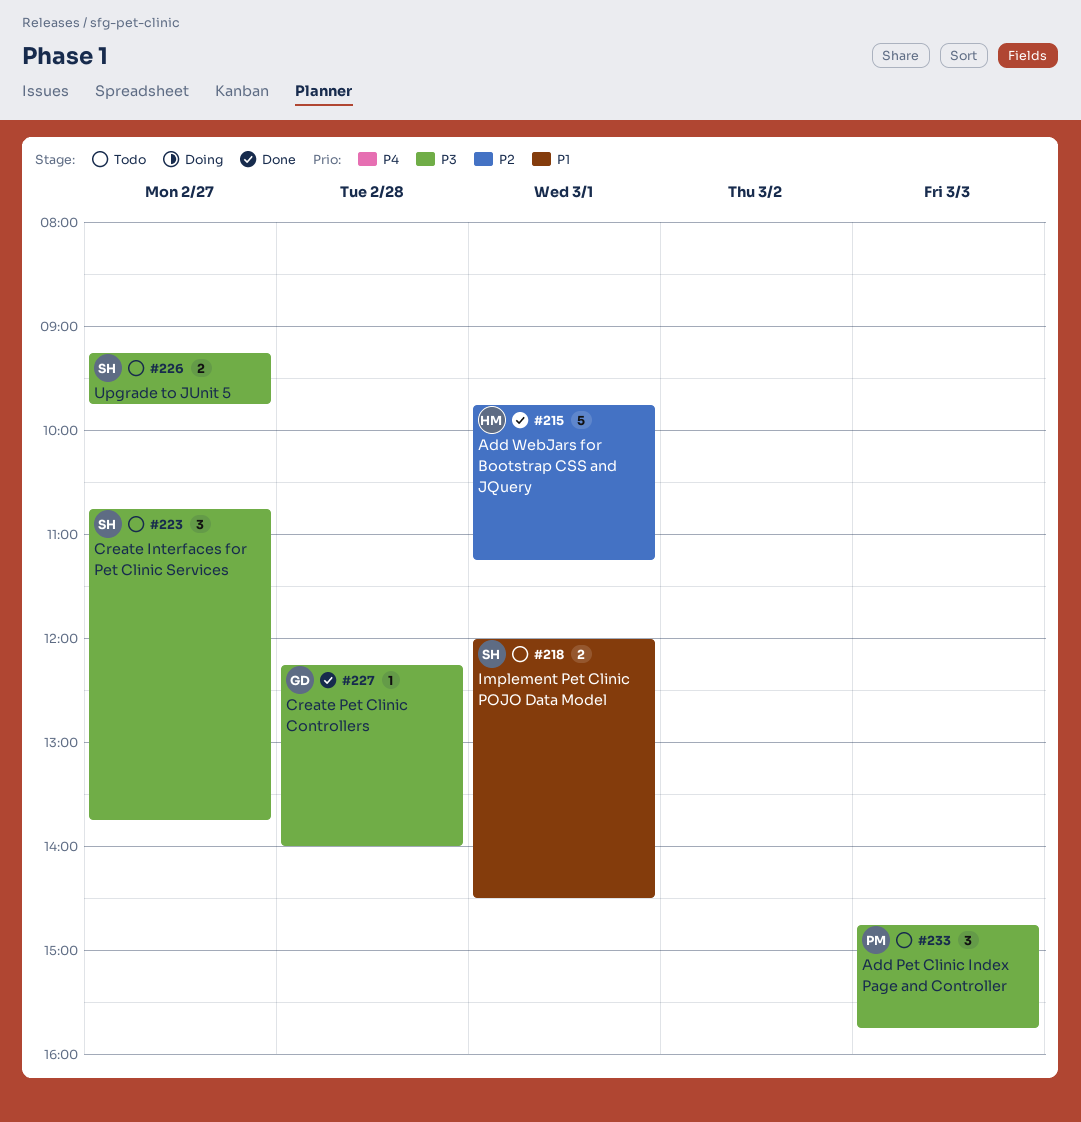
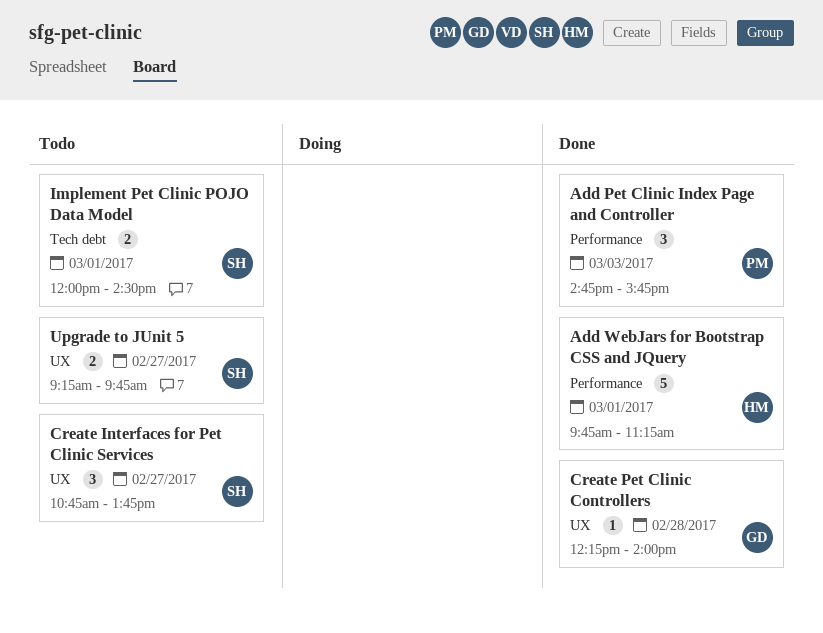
Add Pet Clinic Index Page and Controller, status: Todo -> Done

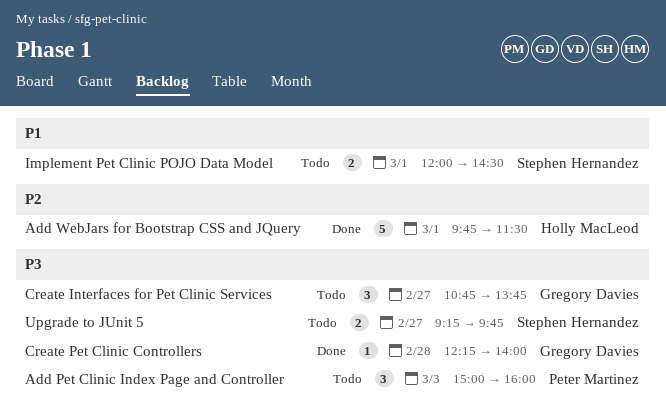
Add Pet Clinic Index Page and Controller, status: Done -> Todo
Add Pet Clinic Index Page and Controller, begins: 14:45 -> 15:00
Add Pet Clinic Index Page and Controller, ends: 15:45 -> 16:00
Add WebJars for Bootstrap CSS and JQuery, ends: 11:15 -> 11:30
Create Interfaces for Pet Clinic Services, owner: Stephen Hernandez -> Gregory Davies

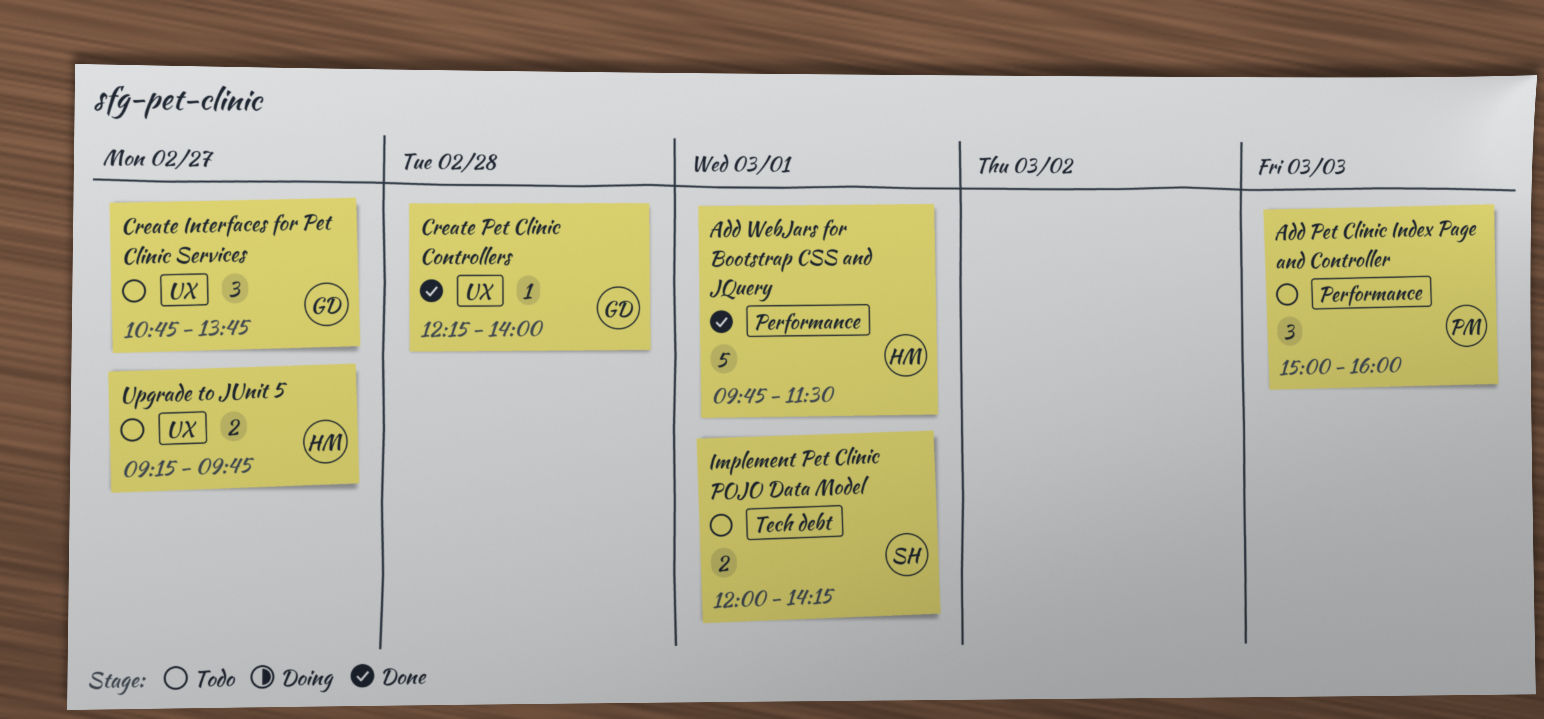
Implement Pet Clinic POJO Data Model, ends: 14:30 -> 14:15
Upgrade to JUnit 5, owner: Stephen Hernandez -> Holly MacLeod

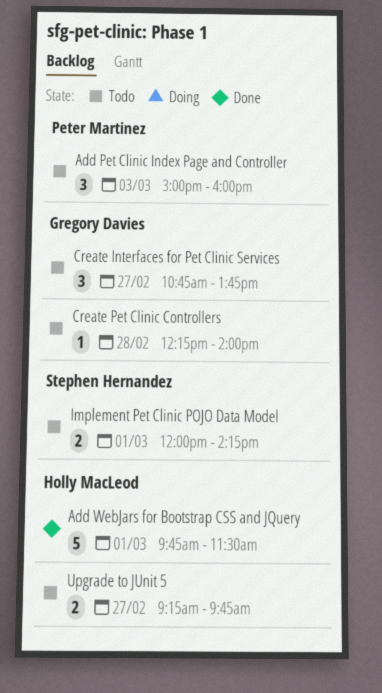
Create Pet Clinic Controllers, status: Done -> Todo

